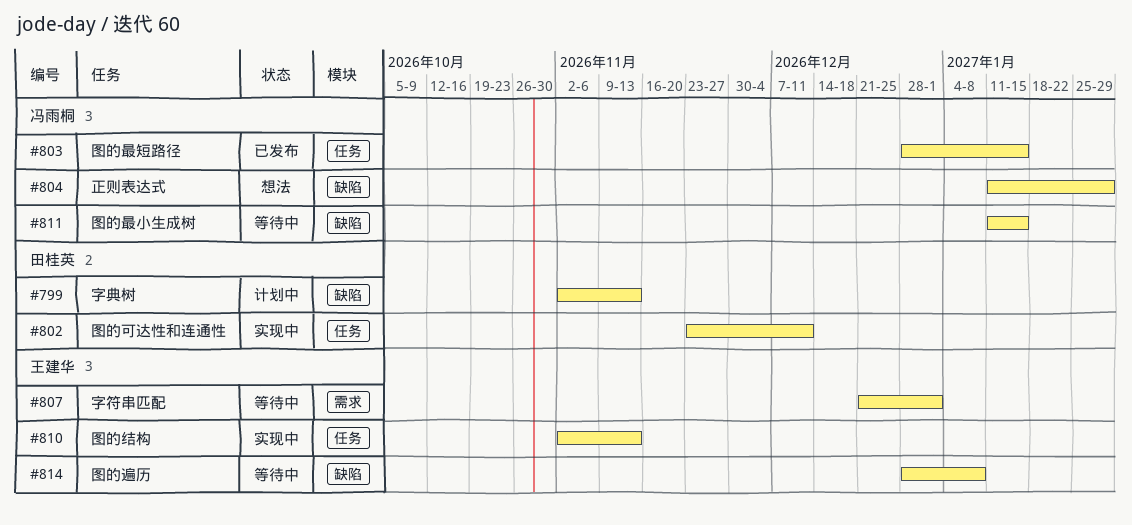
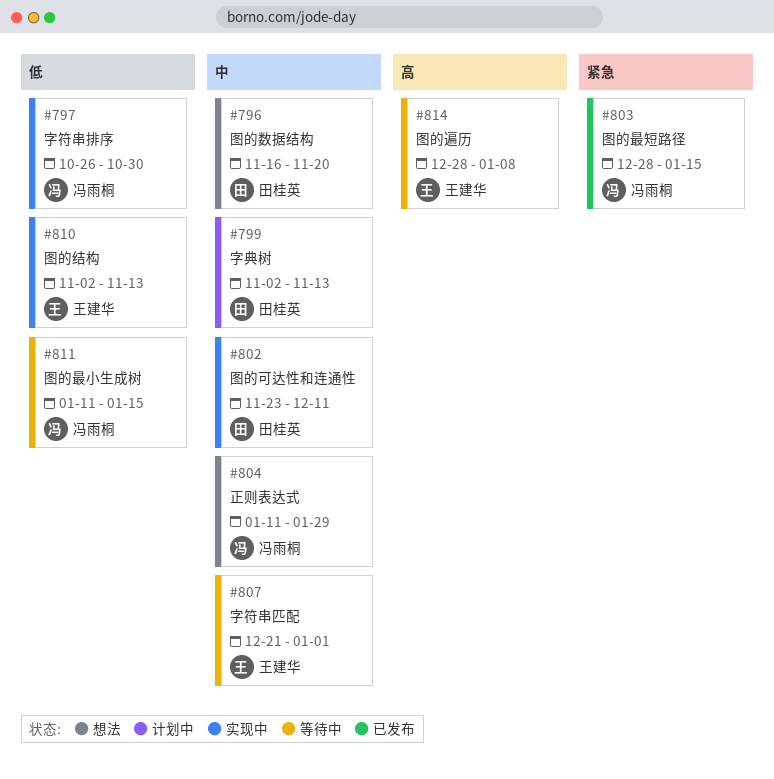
#796: none -> present
#797: none -> present

